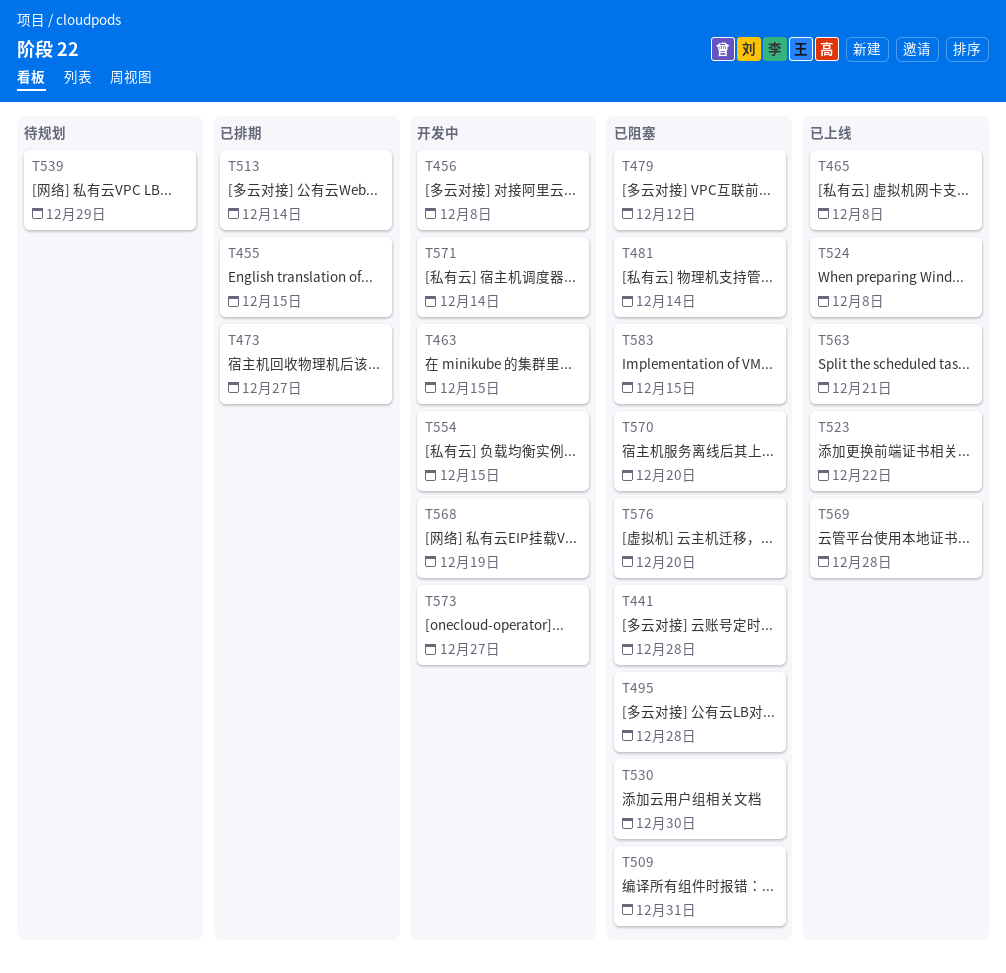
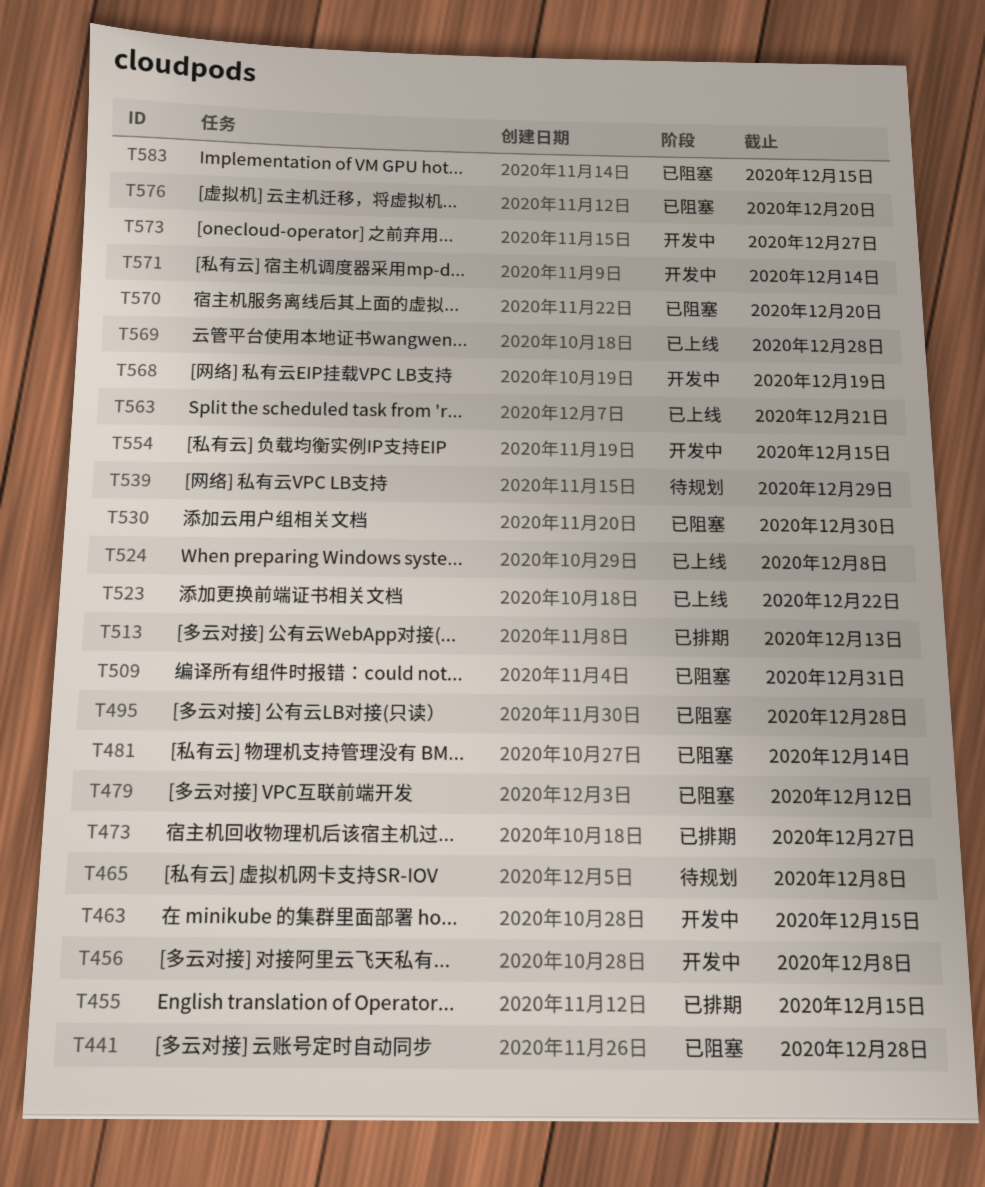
T465, status: 已上线 -> 待规划
T513, due: Dec 14 -> Dec 13

